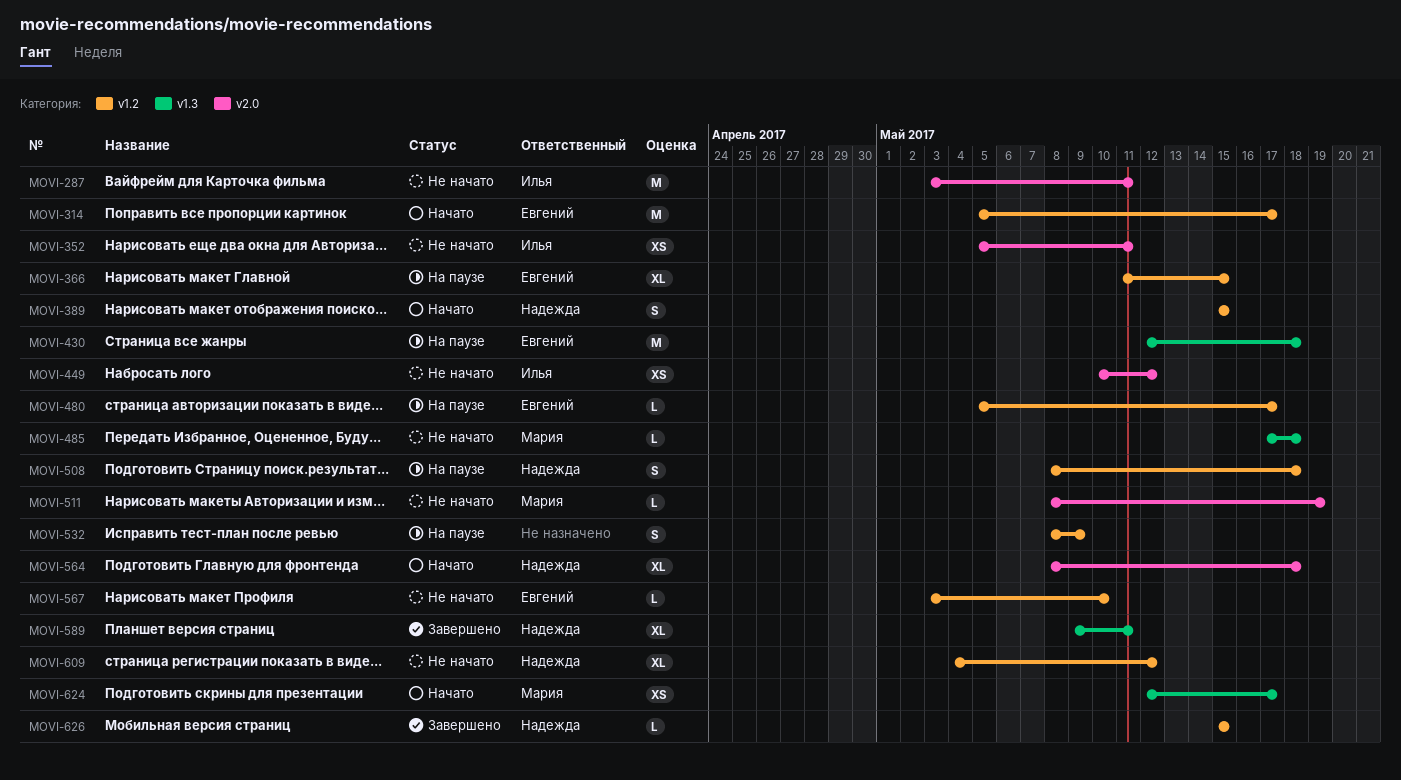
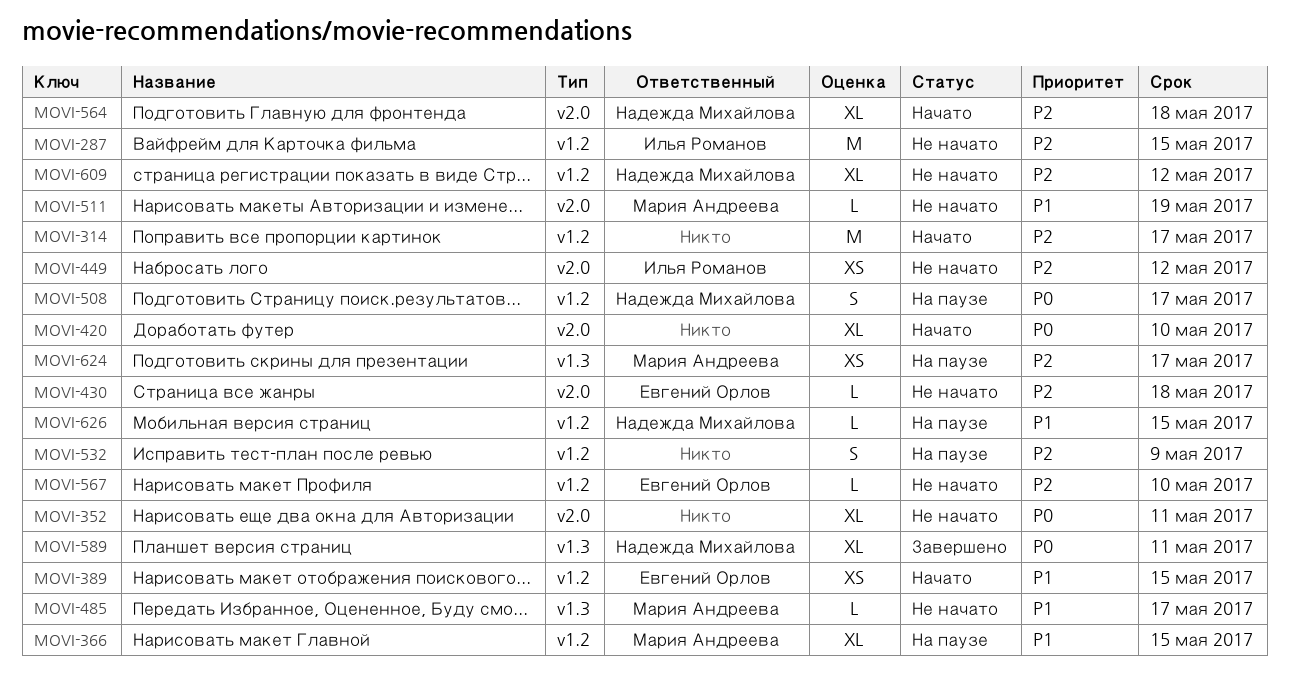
MOVI-287, label: v2.0 -> v1.2
MOVI-287, due: May 11 -> May 15
MOVI-314, owner: Евгений Орлов -> none
MOVI-352, owner: Илья Романов -> none
MOVI-352, estimate: XS -> XL
MOVI-366, owner: Евгений Орлов -> Мария Андреева
MOVI-389, owner: Надежда Михайлова -> Евгений Орлов
MOVI-389, estimate: S -> XS
MOVI-420: none -> present
MOVI-430, status: На паузе -> Не начато
MOVI-430, label: v1.3 -> v2.0
MOVI-430, estimate: M -> L
MOVI-480: present -> none
MOVI-485, due: May 18 -> May 17
MOVI-508, due: May 18 -> May 17
MOVI-624, status: Начато -> На паузе
MOVI-626, status: Завершено -> На паузе

